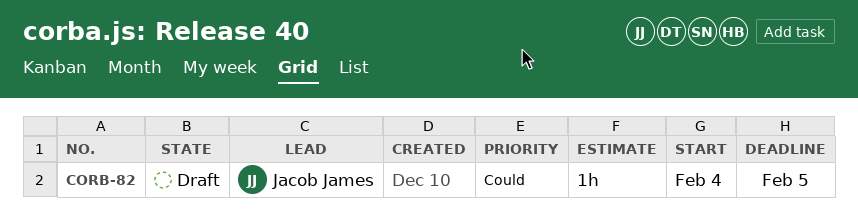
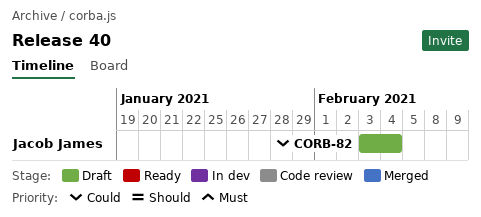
CORB-82, start: Feb 4 -> Feb 3
CORB-82, due: Feb 5 -> Feb 4

